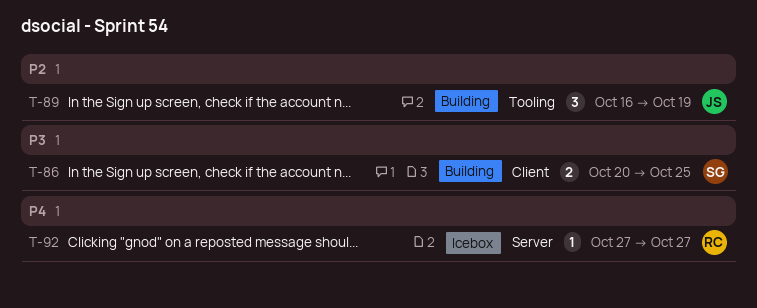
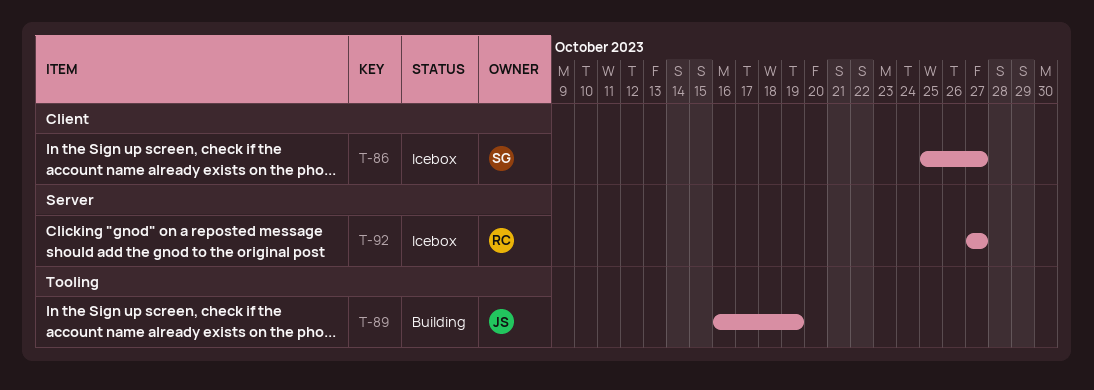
T-86, status: Building -> Icebox
T-86, start: Oct 20 -> Oct 25
T-86, due: Oct 25 -> Oct 27

